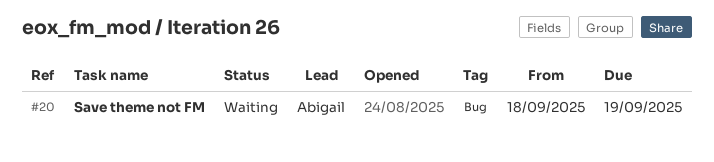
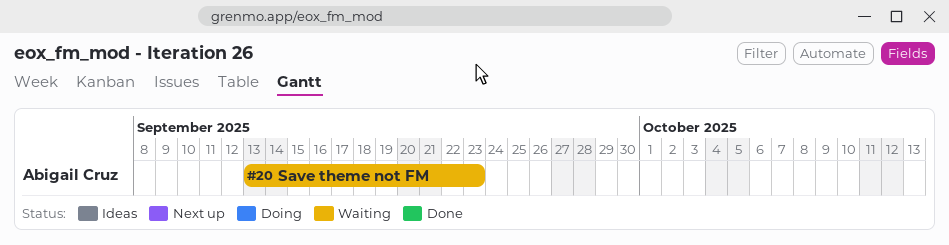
#20, start: Sep 18 -> Sep 13
#20, due: Sep 19 -> Sep 23

